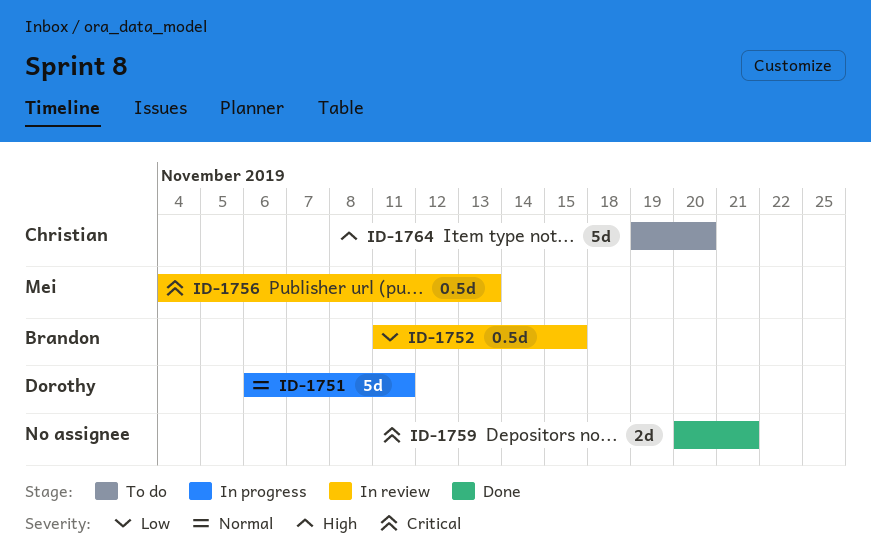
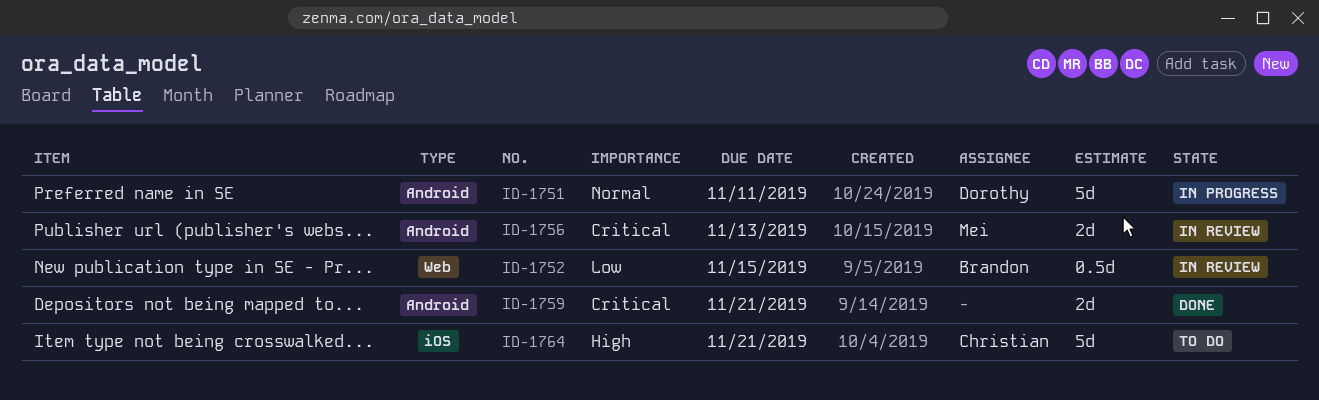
ID-1756, estimate: 0.5d -> 2d
ID-1764, due: Nov 20 -> Nov 21

